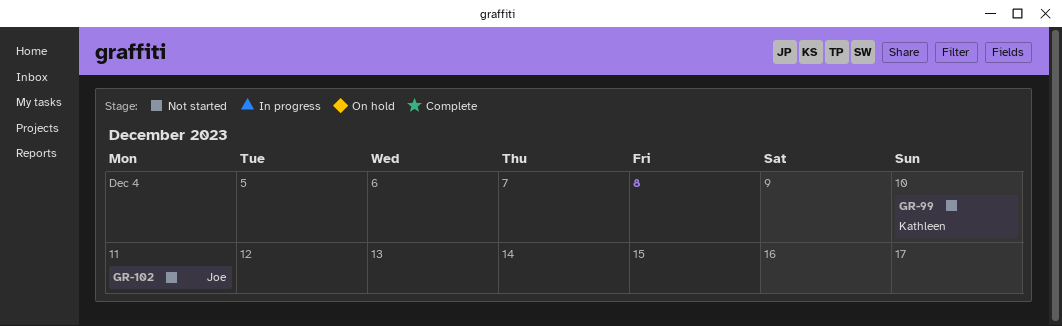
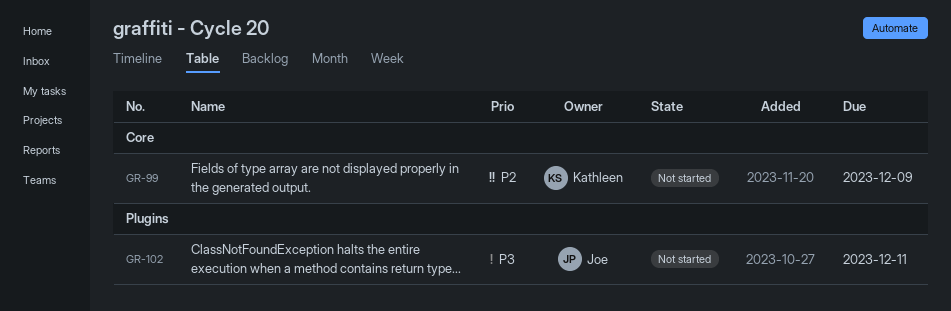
GR-99, due: Dec 10 -> Dec 9

